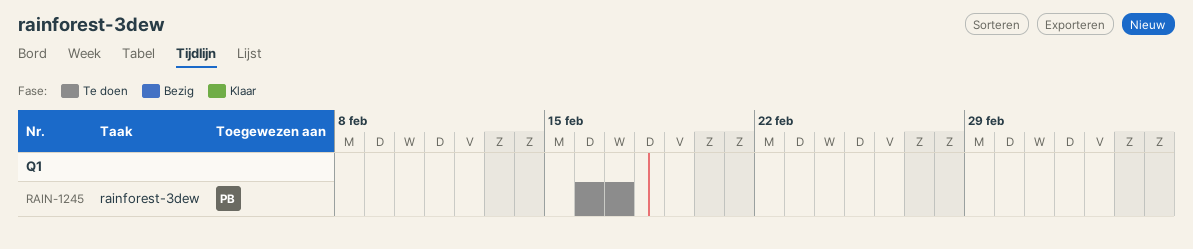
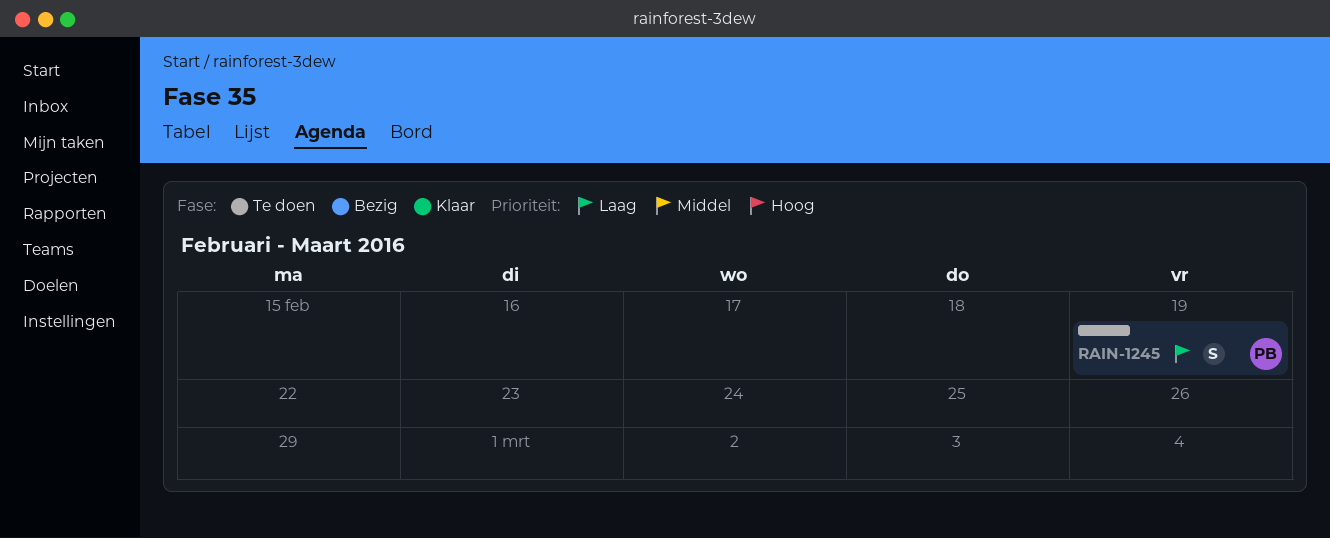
RAIN-1245, due: Feb 17 -> Feb 19

